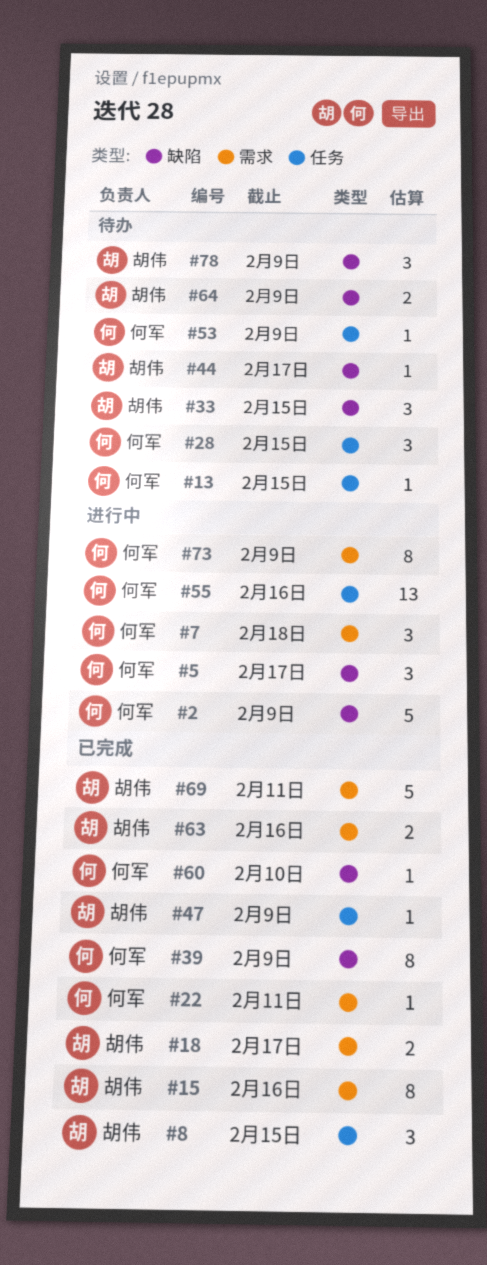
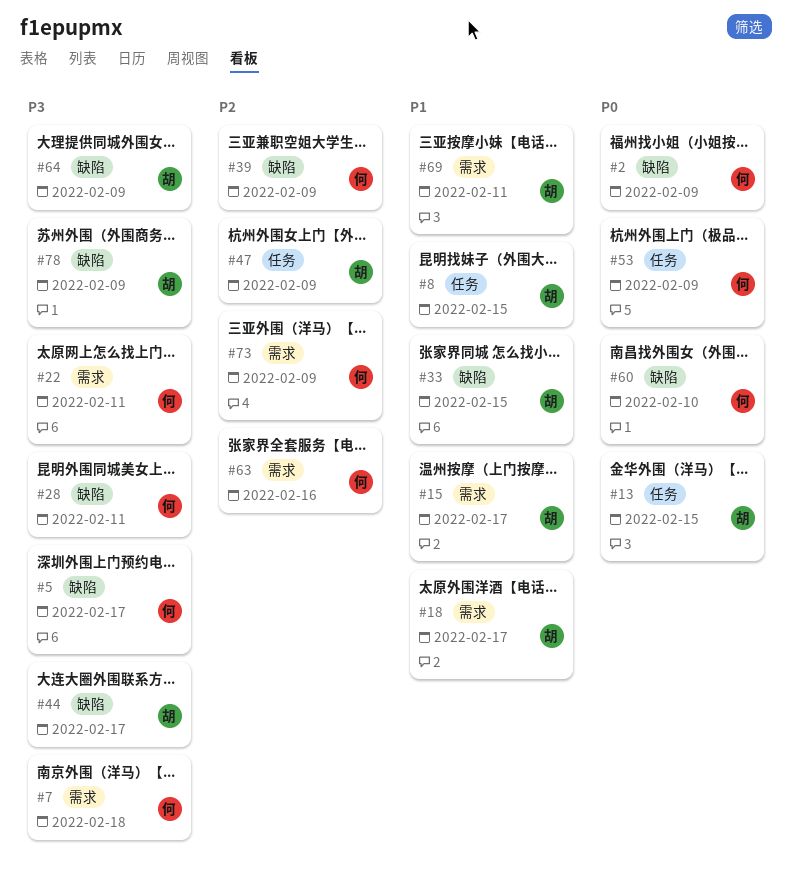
#13, owner: 何军 -> 胡伟
#15, due: Feb 16 -> Feb 17
#28, label: 任务 -> 缺陷
#28, due: Feb 15 -> Feb 11
#55: present -> none
#63, owner: 胡伟 -> 何军

